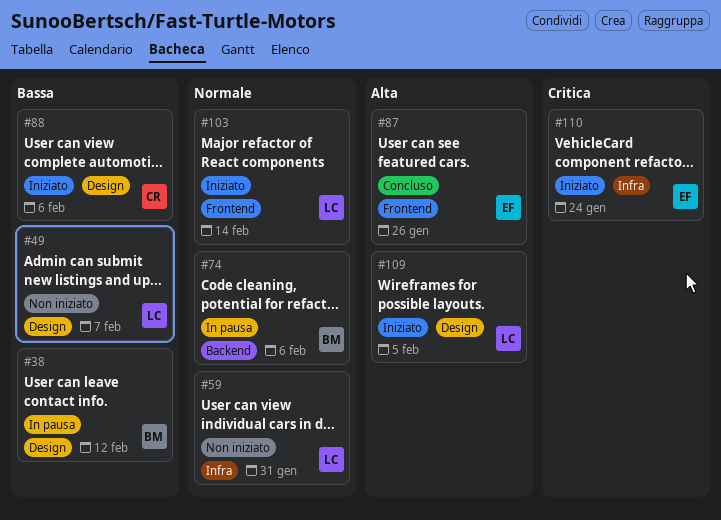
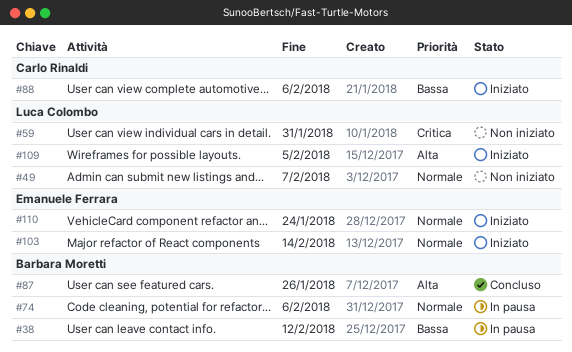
#49, priority: Bassa -> Normale
#59, priority: Normale -> Critica
#87, owner: Emanuele Ferrara -> Barbara Moretti
#103, owner: Luca Colombo -> Emanuele Ferrara
#110, priority: Critica -> Normale

